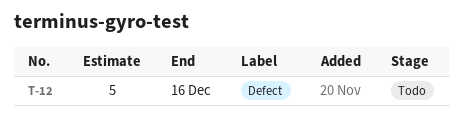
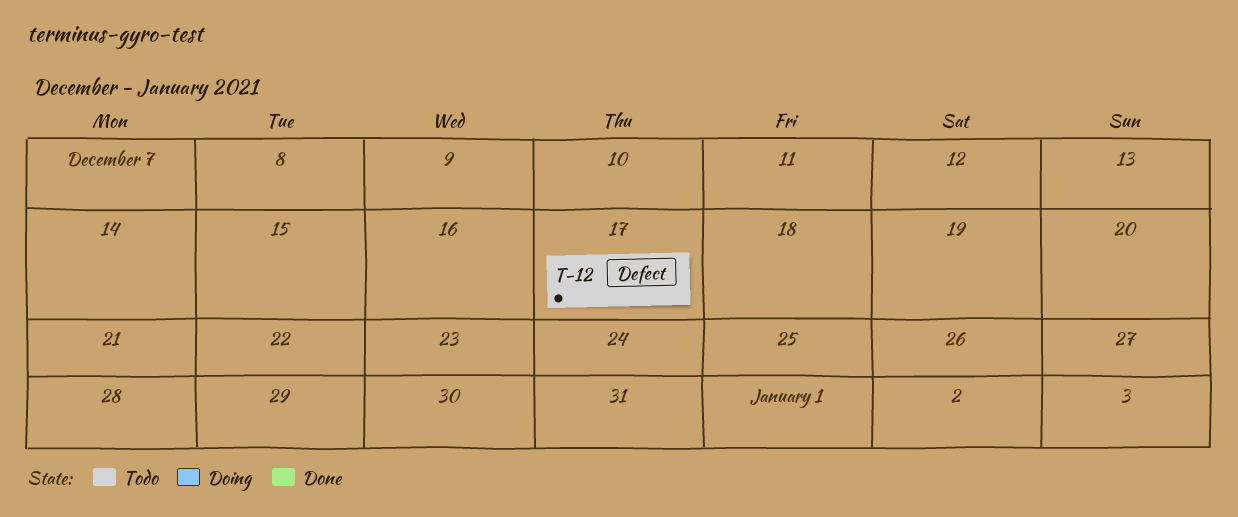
T-12, estimate: 5 -> 1
T-12, due: Dec 16 -> Dec 17

